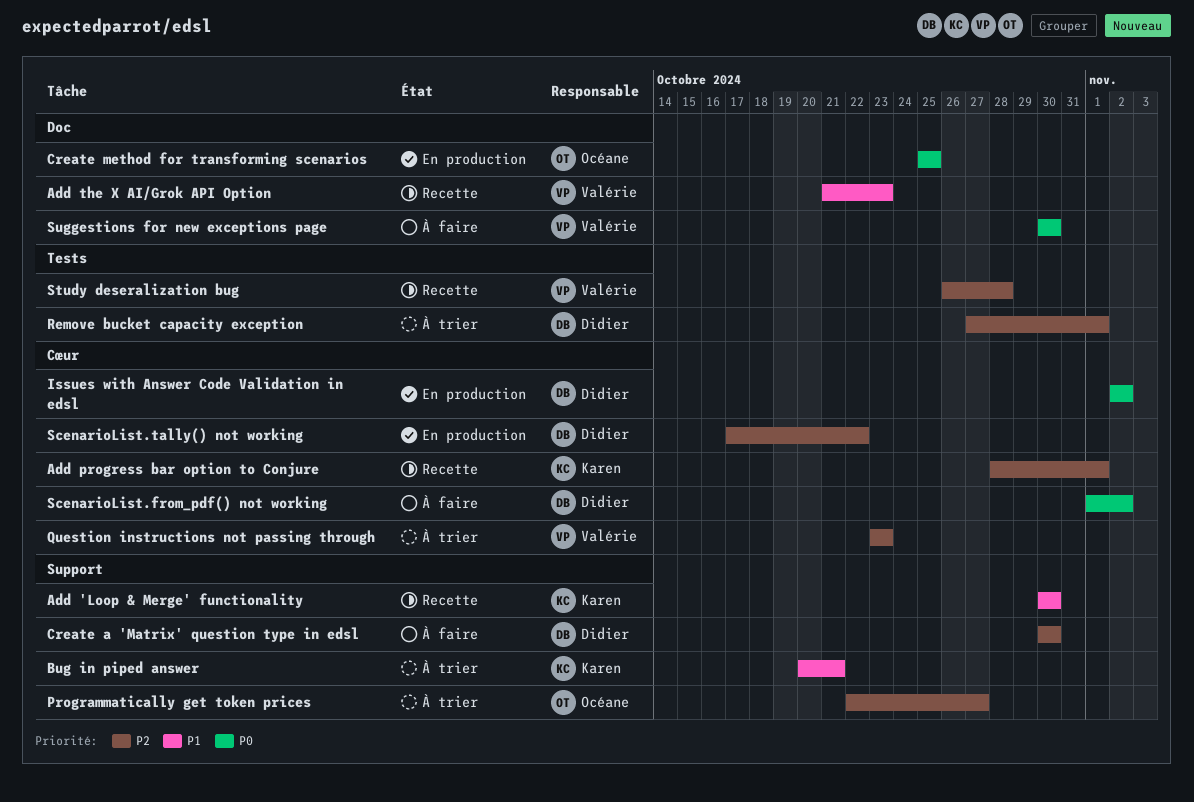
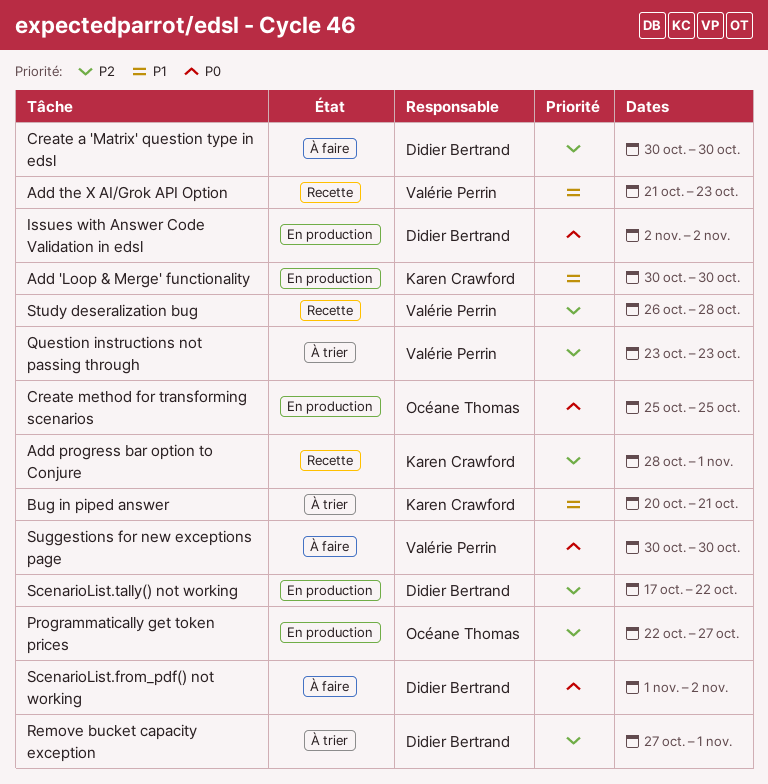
Add 'Loop & Merge' functionality, status: Recette -> En production
Programmatically get token prices, status: À trier -> En production

